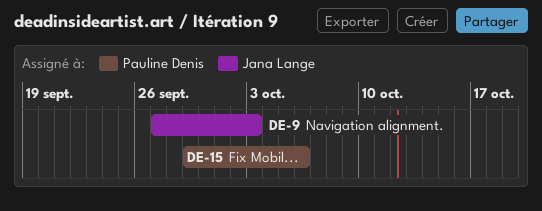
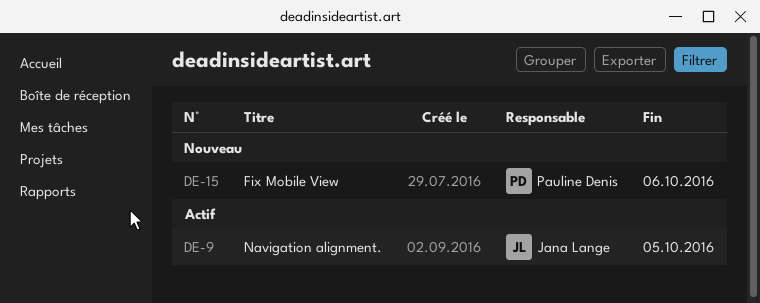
DE-9, due: Oct 3 -> Oct 5

